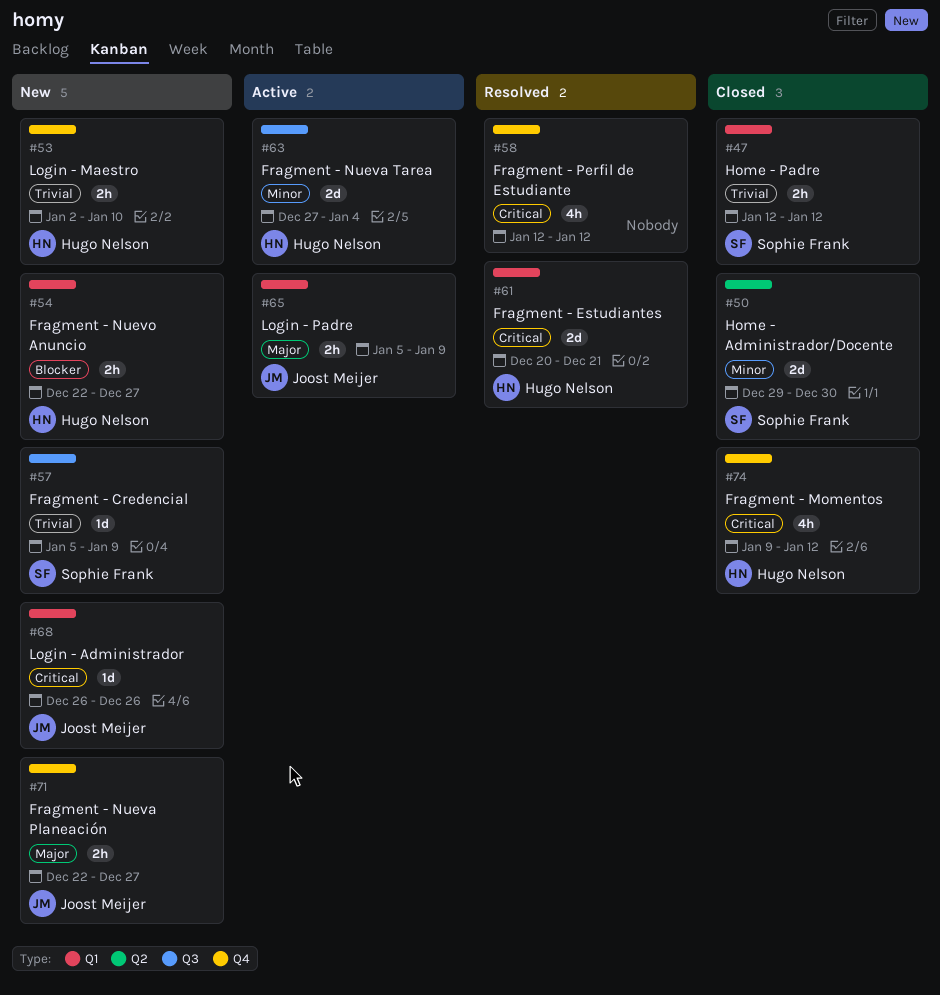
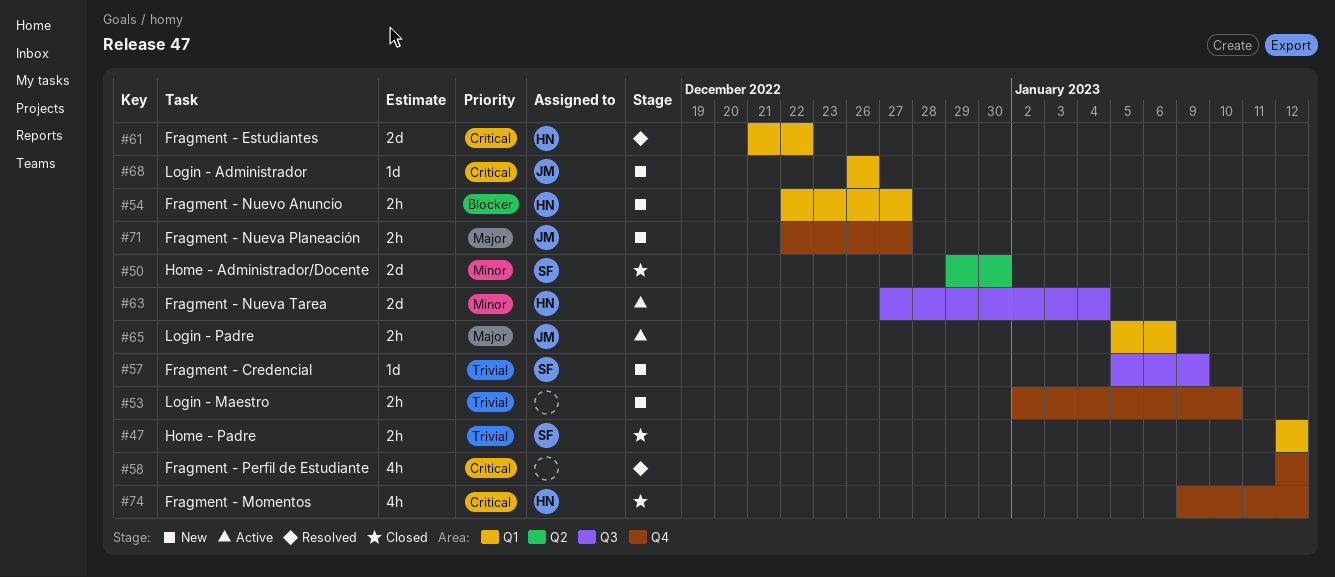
#53, owner: Hugo Nelson -> none
#61, start: Dec 20 -> Dec 21
#61, due: Dec 21 -> Dec 22
#65, due: Jan 9 -> Jan 6

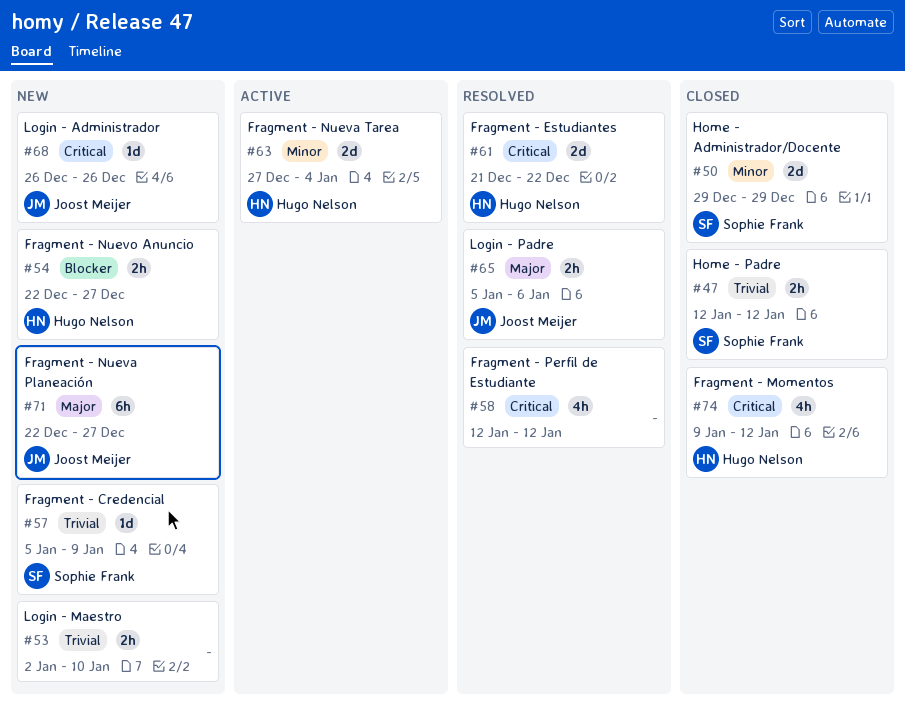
#50, due: Dec 30 -> Dec 29
#65, status: Active -> Resolved
#71, estimate: 2h -> 6h

